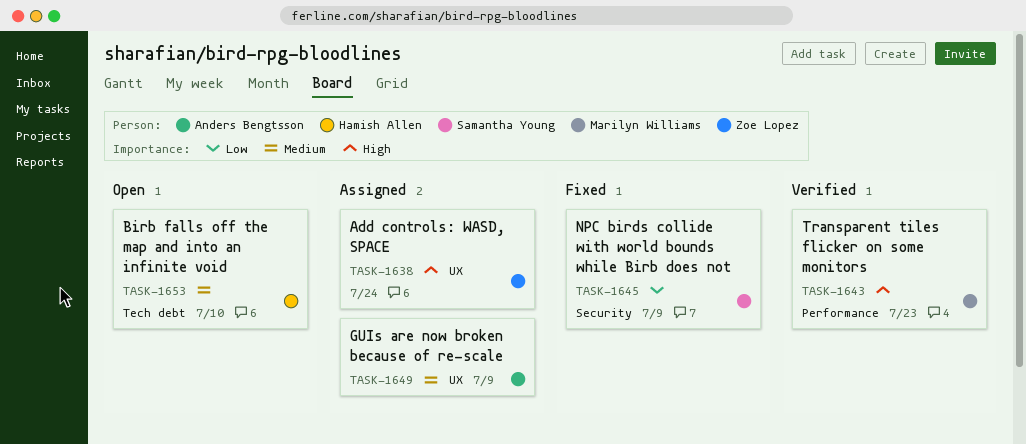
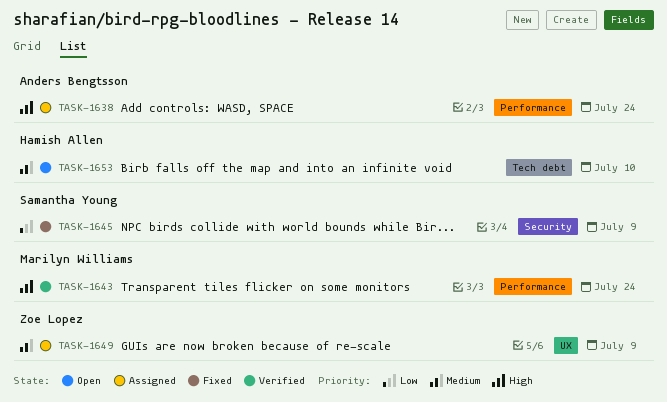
TASK-1638, owner: Zoe Lopez -> Anders Bengtsson
TASK-1638, label: UX -> Performance
TASK-1643, due: Jul 23 -> Jul 24
TASK-1649, owner: Anders Bengtsson -> Zoe Lopez

